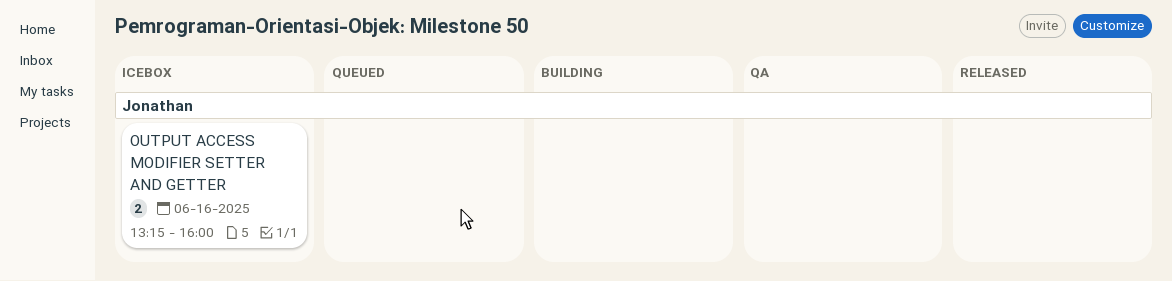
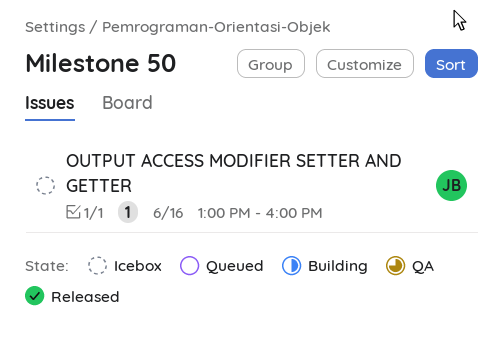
OUTPUT ACCESS MODIFIER SETTER AND GETTER, estimate: 2 -> 1
OUTPUT ACCESS MODIFIER SETTER AND GETTER, begins: 13:15 -> 13:00

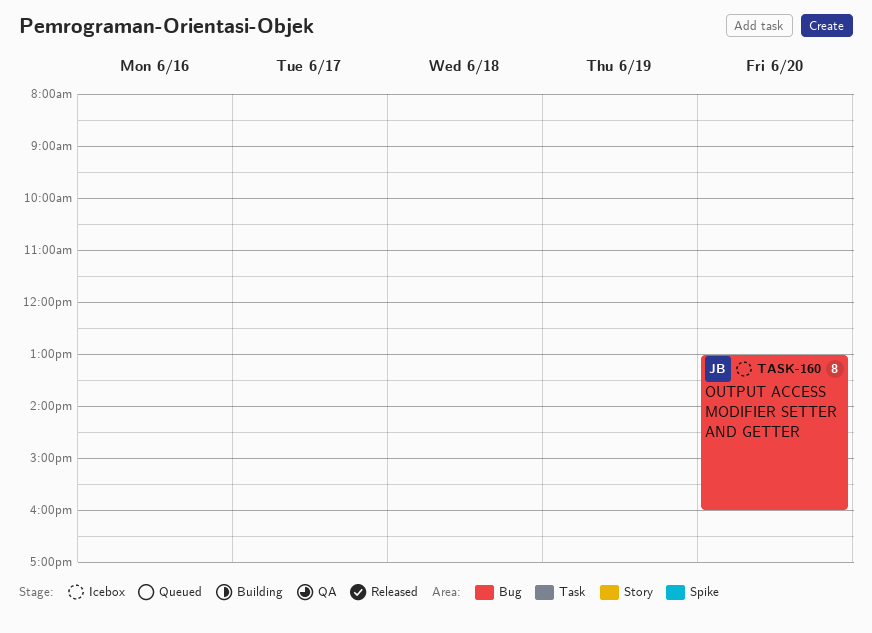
OUTPUT ACCESS MODIFIER SETTER AND GETTER, estimate: 1 -> 8
OUTPUT ACCESS MODIFIER SETTER AND GETTER, day: Jun 16 -> Jun 20

